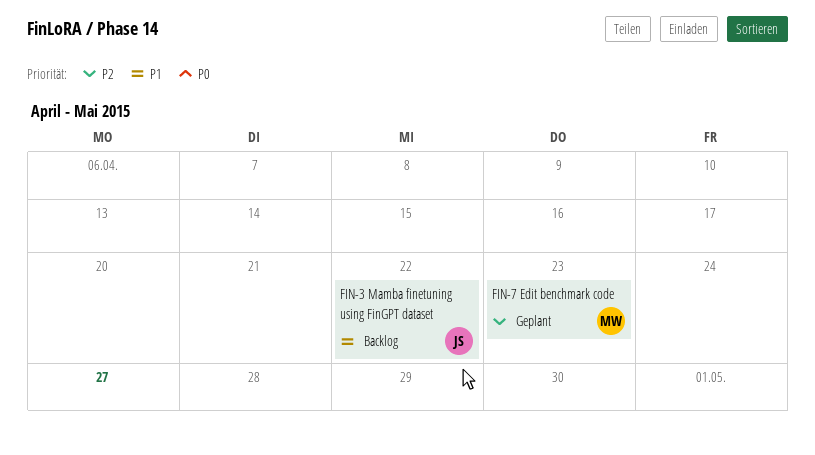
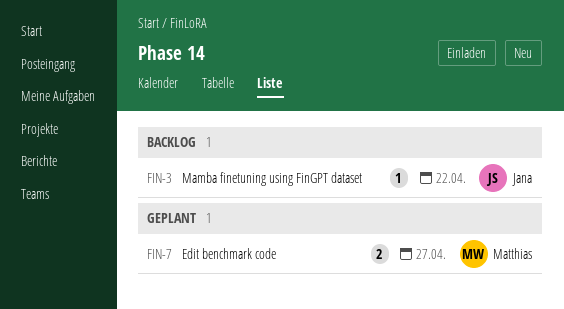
FIN-7, due: Apr 23 -> Apr 27

